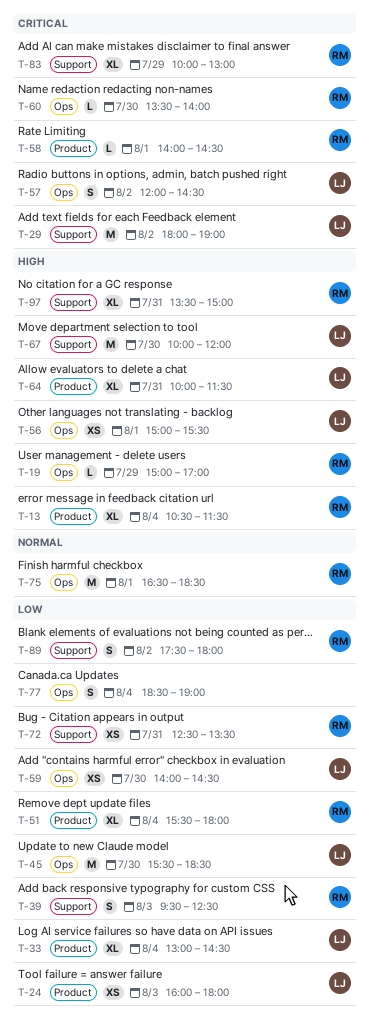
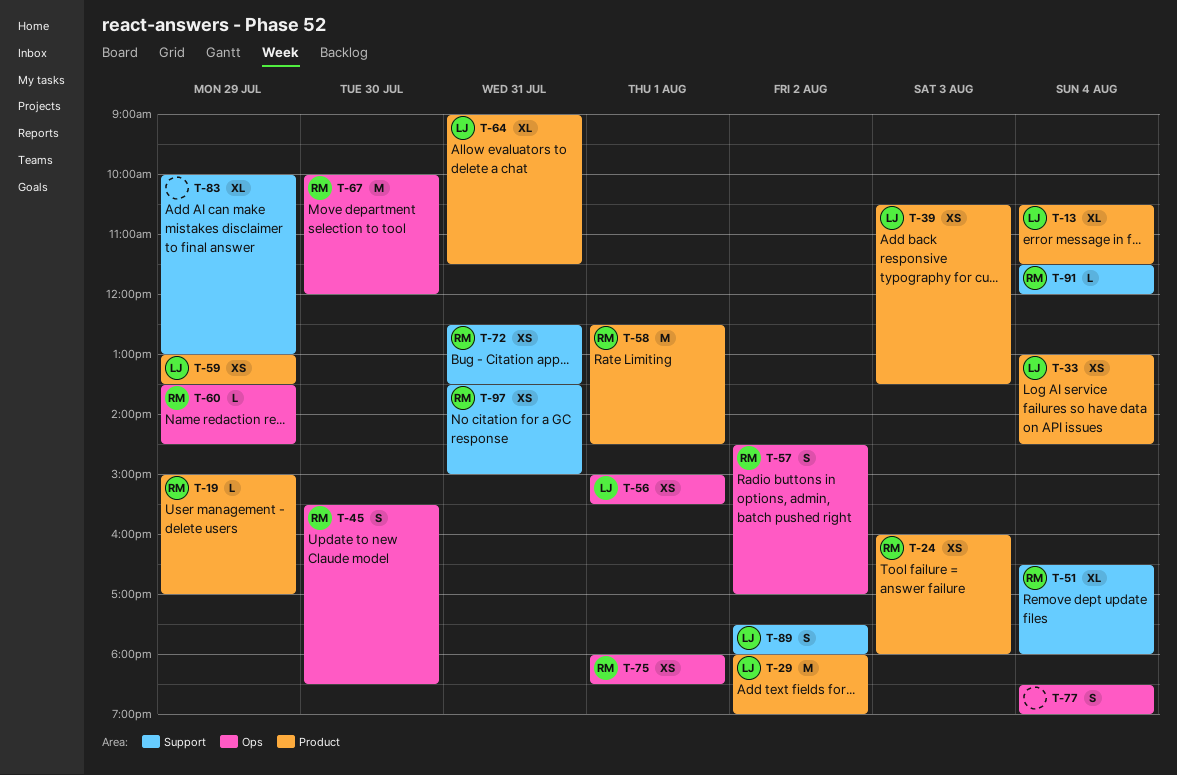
T-13, owner: RM -> LJ
T-19, label: Ops -> Product
T-24, owner: LJ -> RM
T-29, label: Support -> Product
T-33, estimate: XL -> XS
T-39, owner: RM -> LJ
T-39, label: Support -> Product
T-39, estimate: S -> XS
T-39, begins: 09:30 -> 10:30
T-39, ends: 12:30 -> 13:30
T-45, owner: LJ -> RM
T-45, estimate: M -> S
T-51, label: Product -> Support
T-51, begins: 15:30 -> 16:30
T-57, owner: LJ -> RM
T-57, begins: 12:00 -> 14:30
T-57, ends: 14:30 -> 17:00
T-58, estimate: L -> M
T-58, begins: 14:00 -> 12:30
T-59, label: Ops -> Product
T-59, day: Jul 30 -> Jul 29
T-59, begins: 14:00 -> 13:00
T-59, ends: 14:30 -> 13:30
T-60, day: Jul 30 -> Jul 29
T-60, ends: 14:00 -> 14:30
T-64, begins: 10:00 -> 09:00
T-67, owner: LJ -> RM
T-67, label: Support -> Ops
T-75, estimate: M -> XS
T-75, begins: 16:30 -> 18:00
T-83, owner: RM -> none
T-89, owner: RM -> LJ
T-91: none -> present
T-97, estimate: XL -> XS

